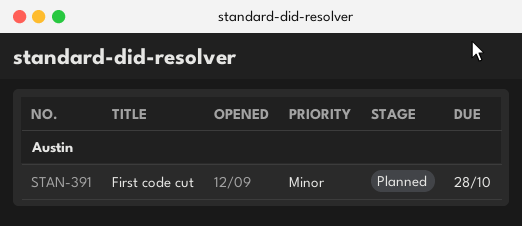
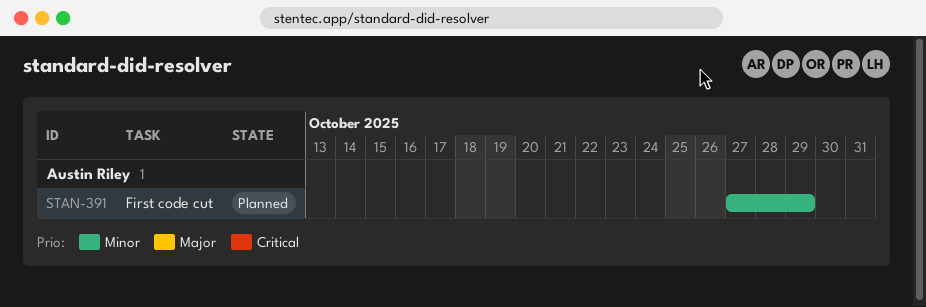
STAN-391, due: Oct 28 -> Oct 29

